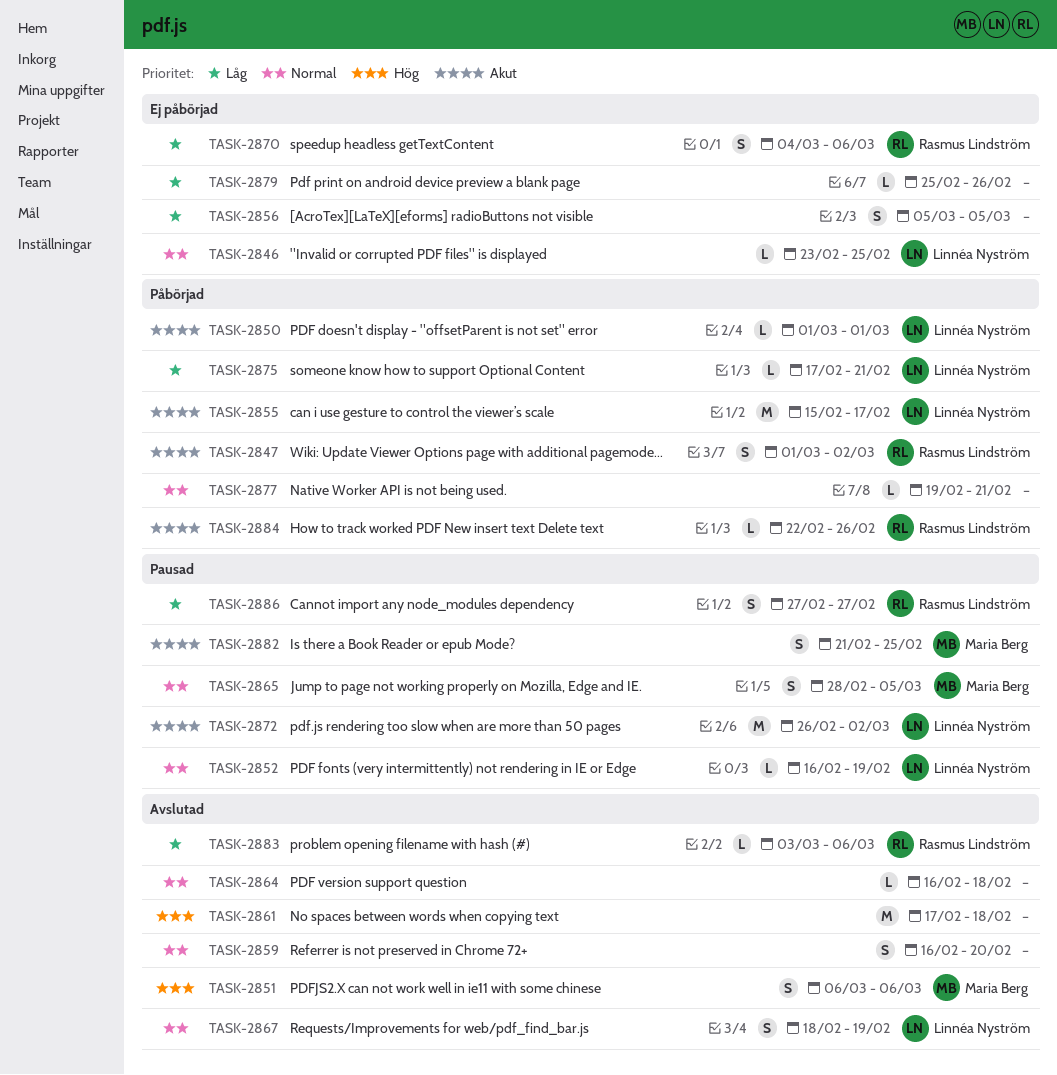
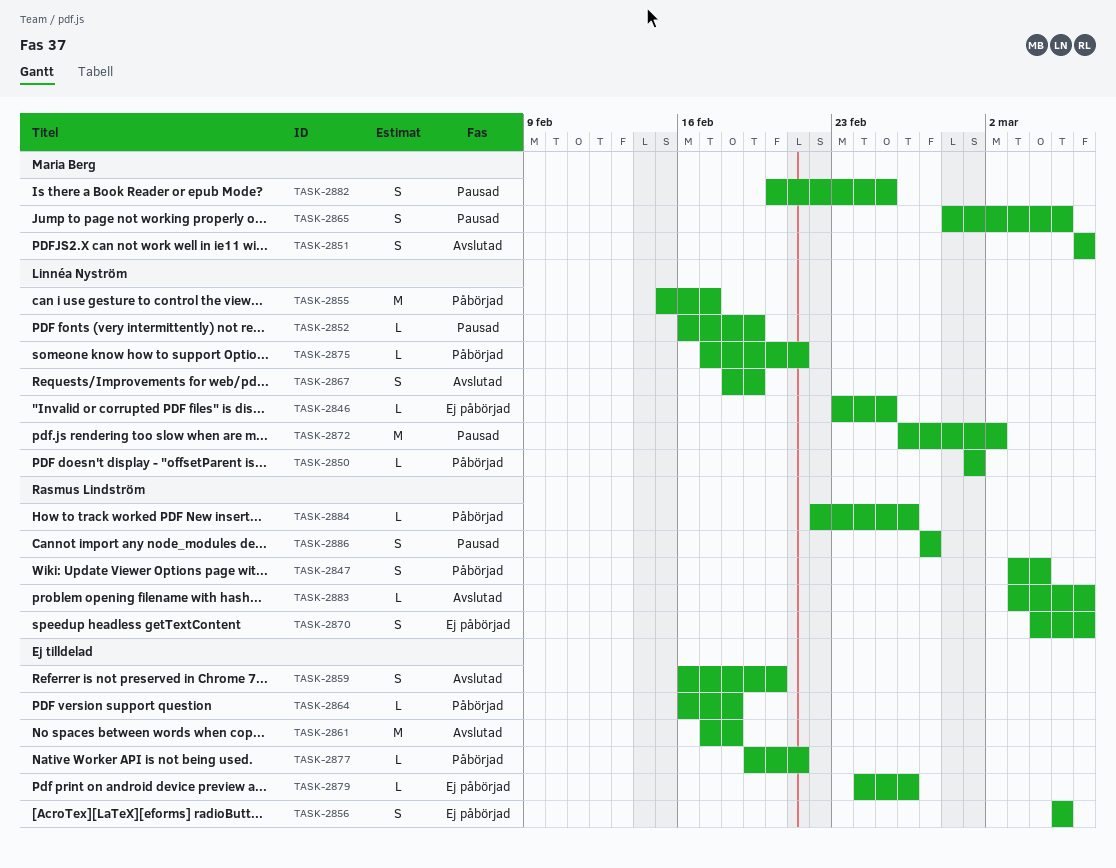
TASK-2847, start: Mar 1 -> Mar 3
TASK-2847, due: Mar 2 -> Mar 4
TASK-2864, status: Avslutad -> Påbörjad
TASK-2879, start: Feb 25 -> Feb 24
TASK-2882, start: Feb 21 -> Feb 20

